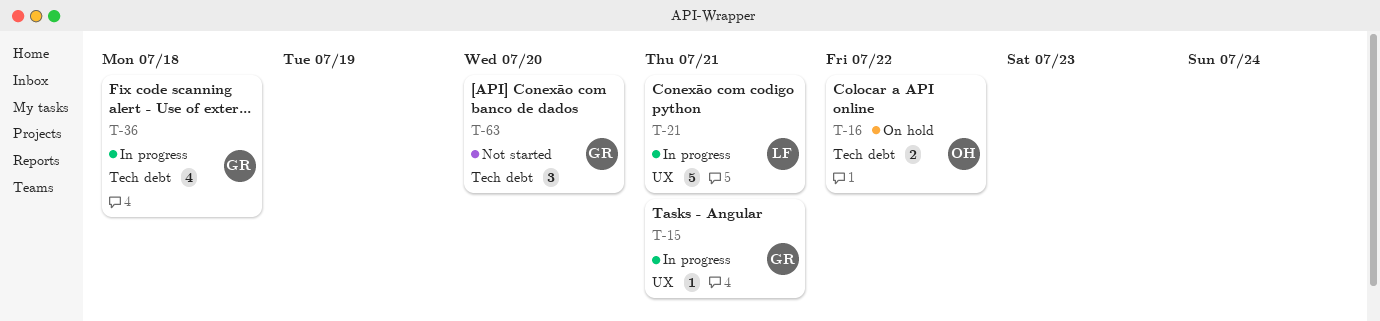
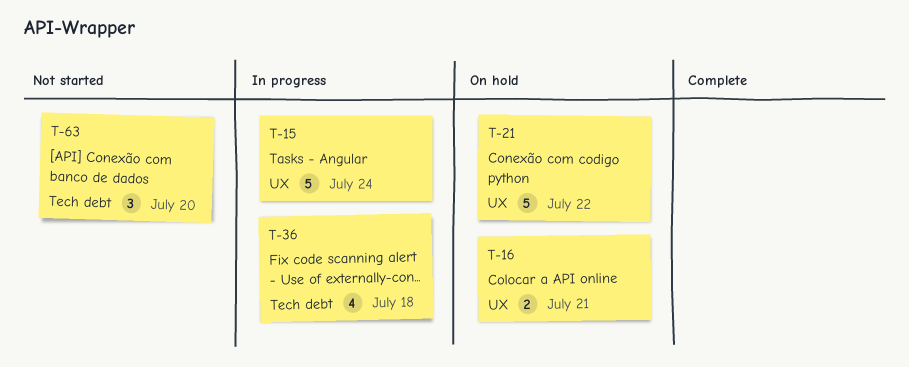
T-15, estimate: 1 -> 5
T-15, due: Jul 21 -> Jul 24
T-16, label: Tech debt -> UX
T-16, due: Jul 22 -> Jul 21
T-21, status: In progress -> On hold
T-21, due: Jul 21 -> Jul 22

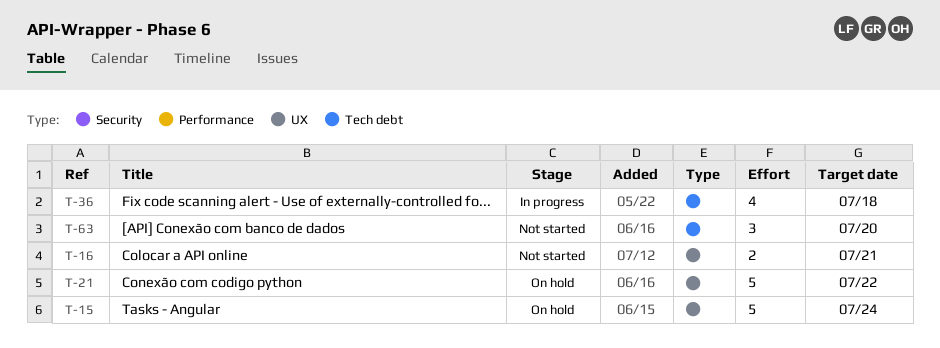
T-15, status: In progress -> On hold
T-16, status: On hold -> Not started

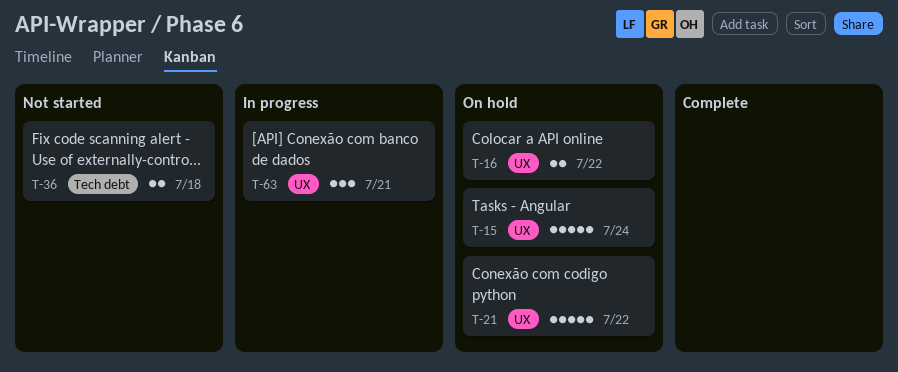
T-16, status: Not started -> On hold
T-16, due: Jul 21 -> Jul 22
T-36, status: In progress -> Not started
T-36, estimate: 4 -> 2
T-63, status: Not started -> In progress
T-63, label: Tech debt -> UX
T-63, due: Jul 20 -> Jul 21

